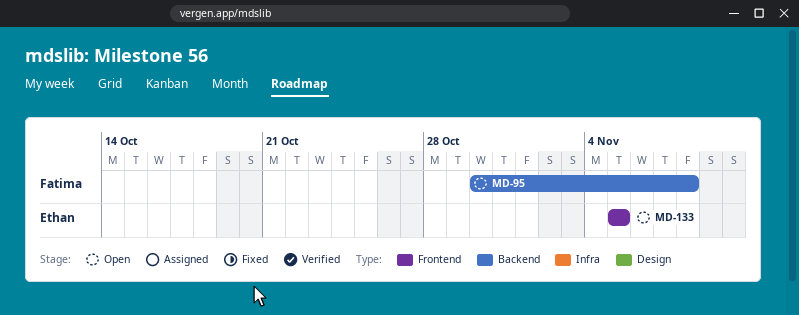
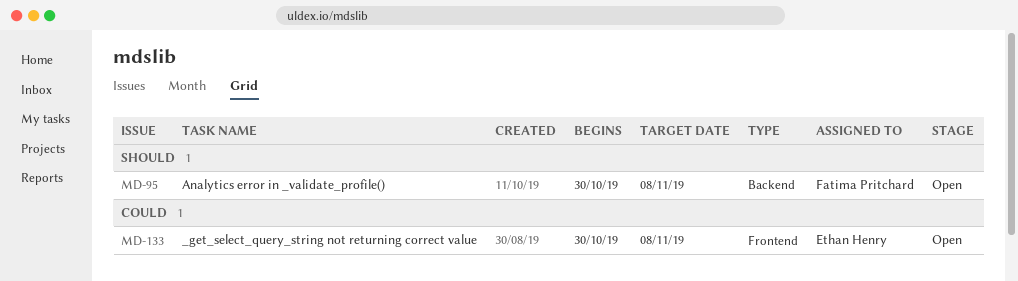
MD-133, start: Nov 5 -> Oct 30
MD-133, due: Nov 5 -> Nov 8

